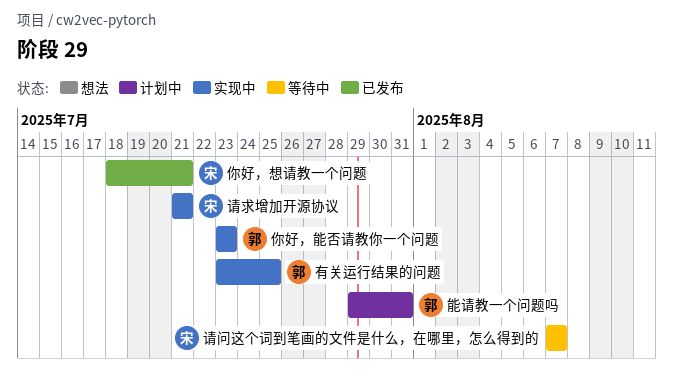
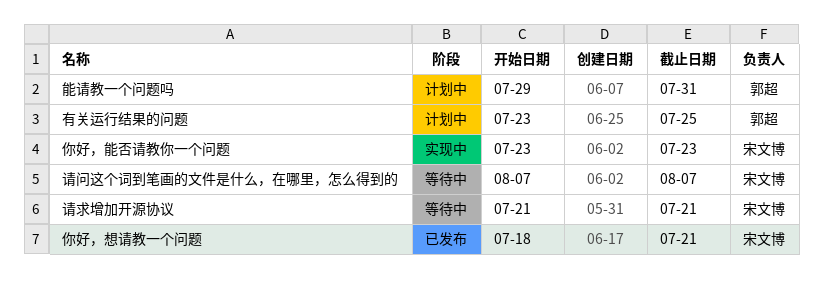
你好，能否请教你一个问题, owner: 郭超 -> 宋文博
有关运行结果的问题, status: 实现中 -> 计划中
请求增加开源协议, status: 实现中 -> 等待中

